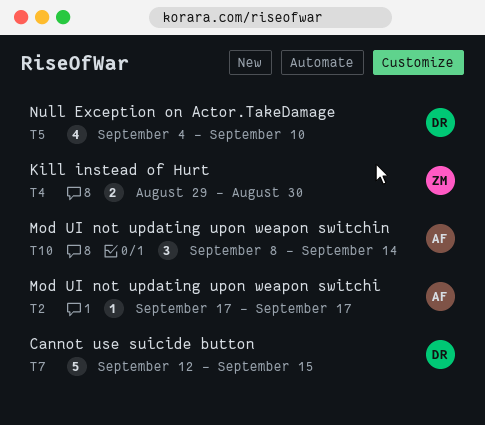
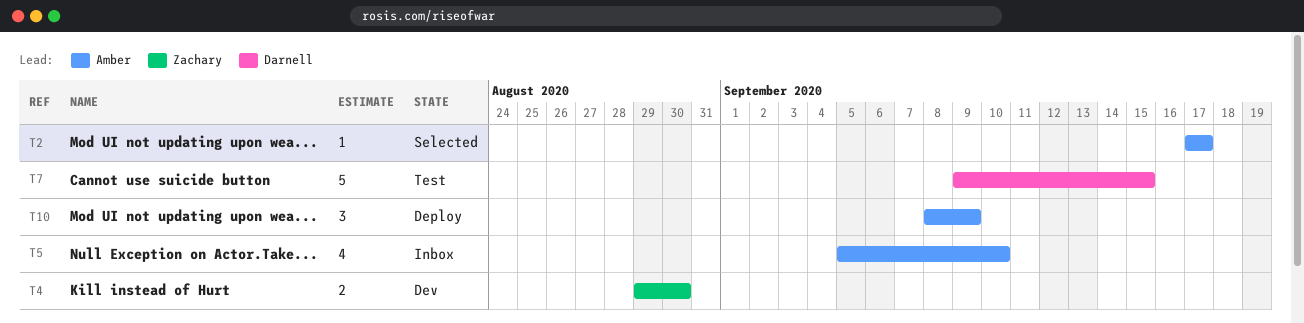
T5, owner: Darnell -> Amber
T5, start: Sep 4 -> Sep 5
T7, start: Sep 12 -> Sep 9
T10, due: Sep 14 -> Sep 9

